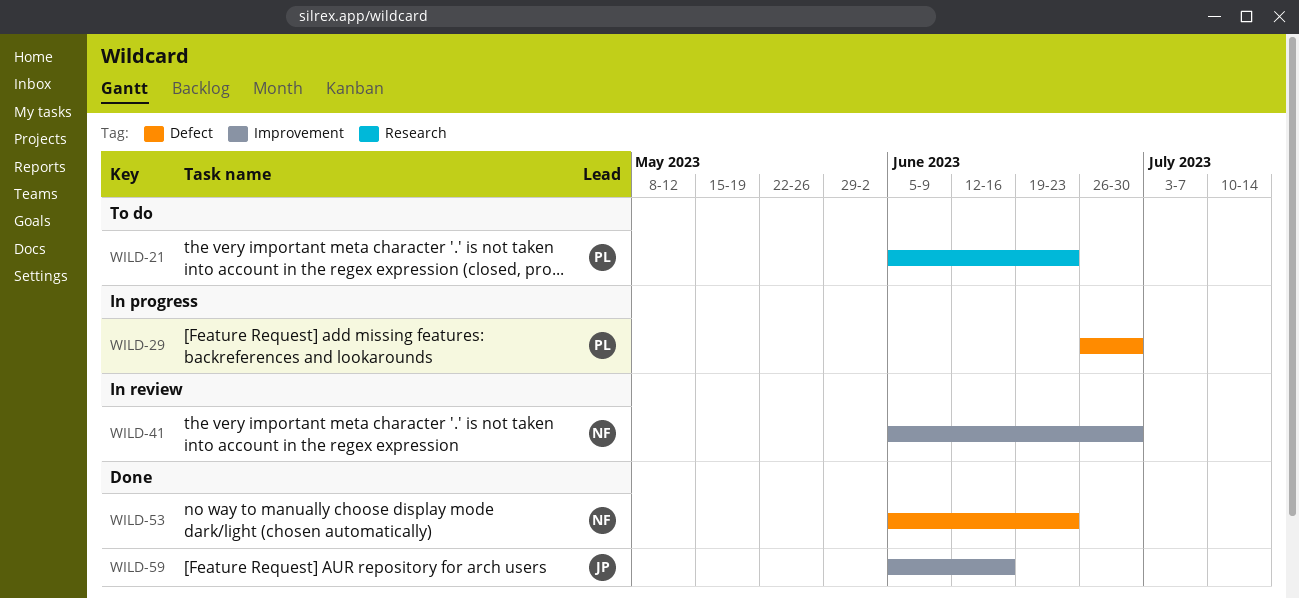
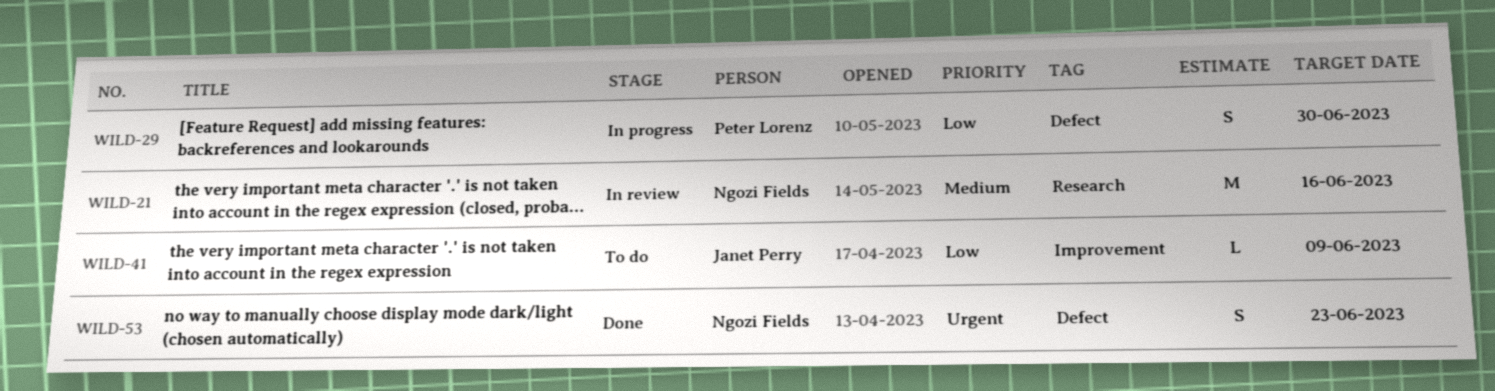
WILD-21, status: To do -> In review
WILD-21, owner: Peter Lorenz -> Ngozi Fields
WILD-21, due: Jun 23 -> Jun 16
WILD-41, status: In review -> To do
WILD-41, owner: Ngozi Fields -> Janet Perry
WILD-41, due: Jun 30 -> Jun 9
WILD-59: present -> none

